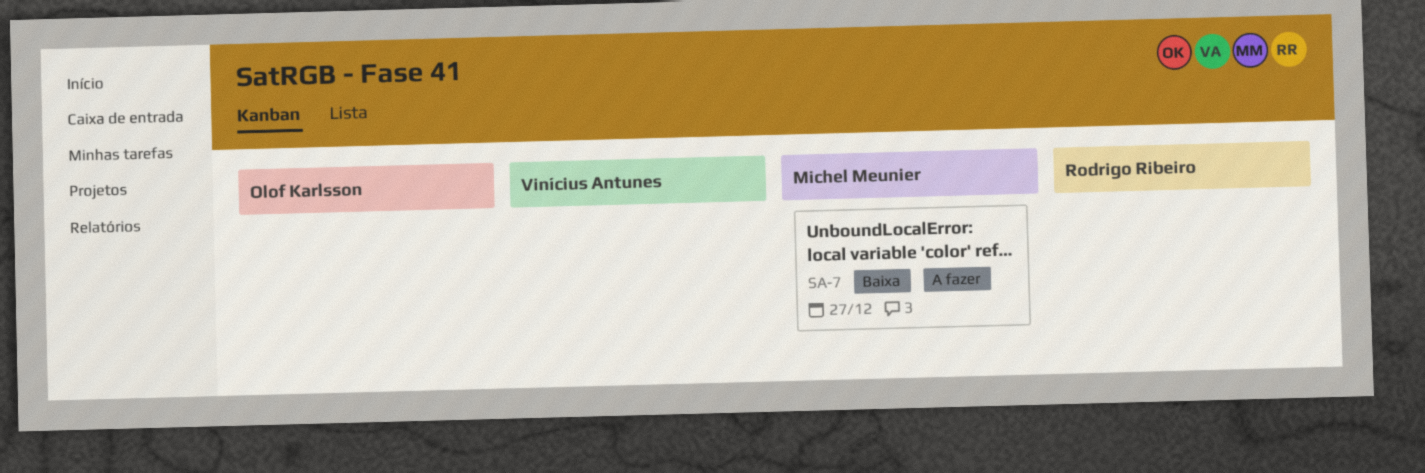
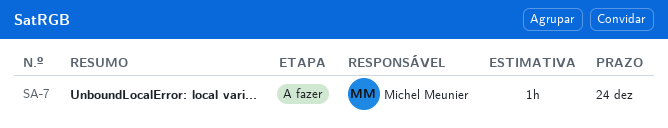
SA-7, due: Dec 27 -> Dec 24

